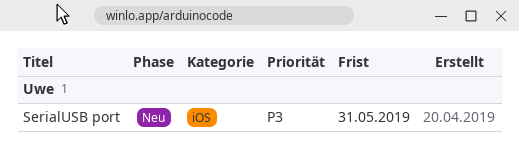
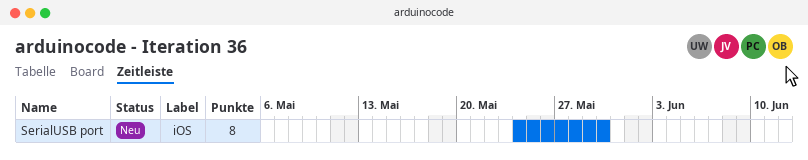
SerialUSB port, due: May 31 -> May 30

